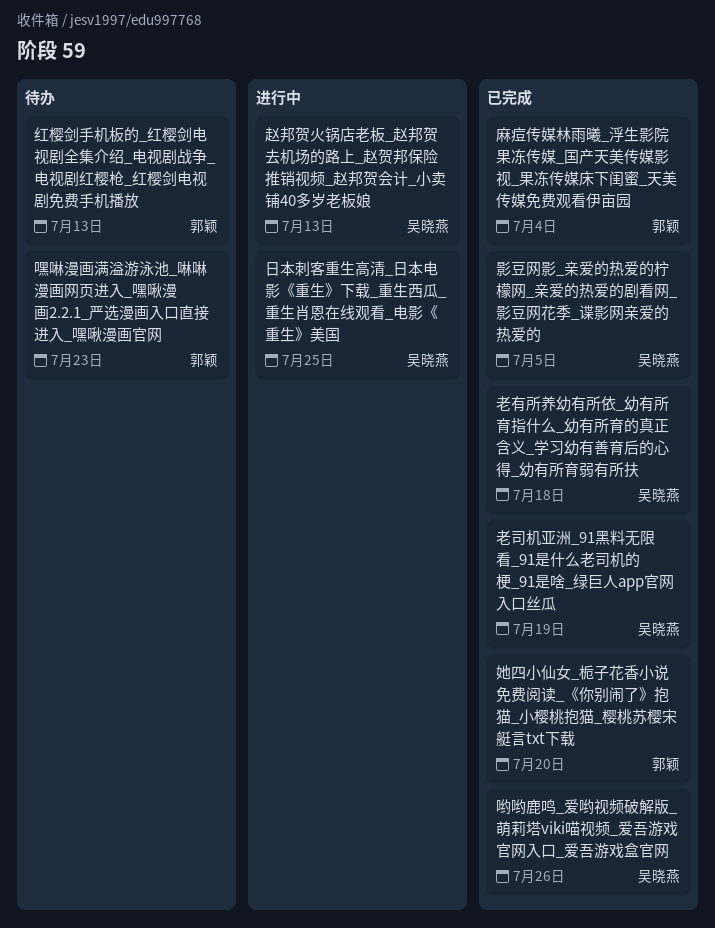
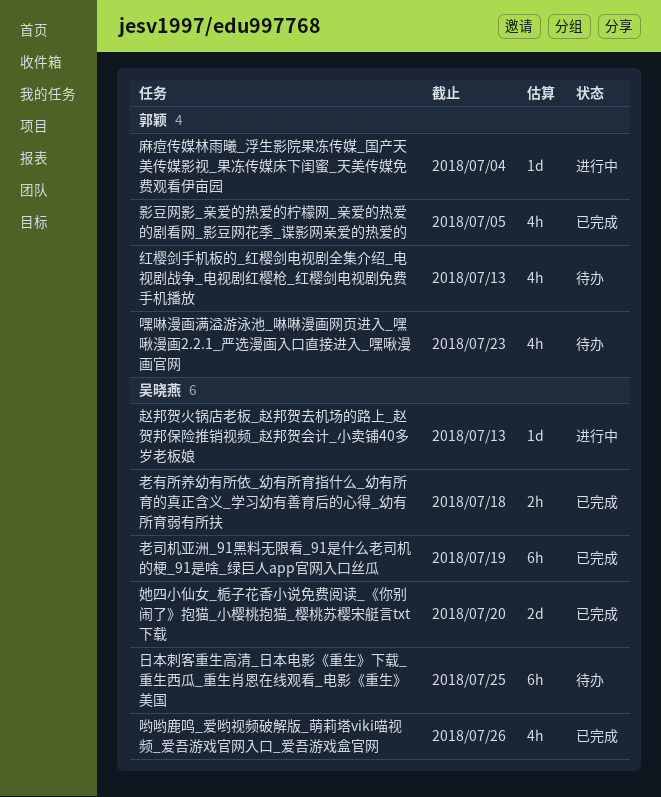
她四小仙女_栀子花香小说免费阅读_《你别闹了》抱猫_小樱桃抱猫_樱桃苏樱宋艇言txt下载, owner: 郭颖 -> 吴晓燕
影豆网影_亲爱的热爱的柠檬网_亲爱的热爱的剧看网_影豆网花季_谍影网亲爱的热爱的, owner: 吴晓燕 -> 郭颖
日本刺客重生高清_日本电影《重生》下载_重生西瓜_重生肖恩在线观看_电影《重生》美国, status: 进行中 -> 待办
麻痘传媒林雨曦_浮生影院果冻传媒_国产天美传媒影视_果冻传媒床下闺蜜_天美传媒免费观看伊亩园, status: 已完成 -> 进行中

